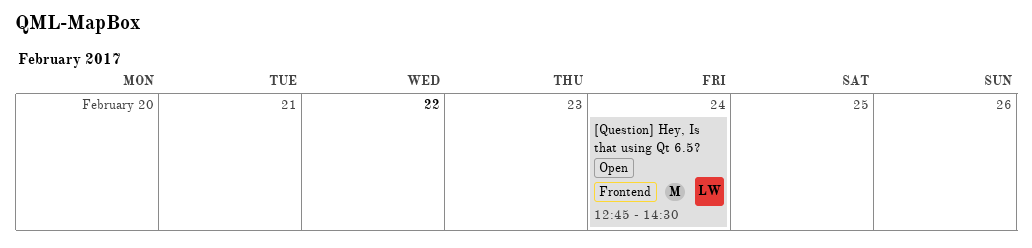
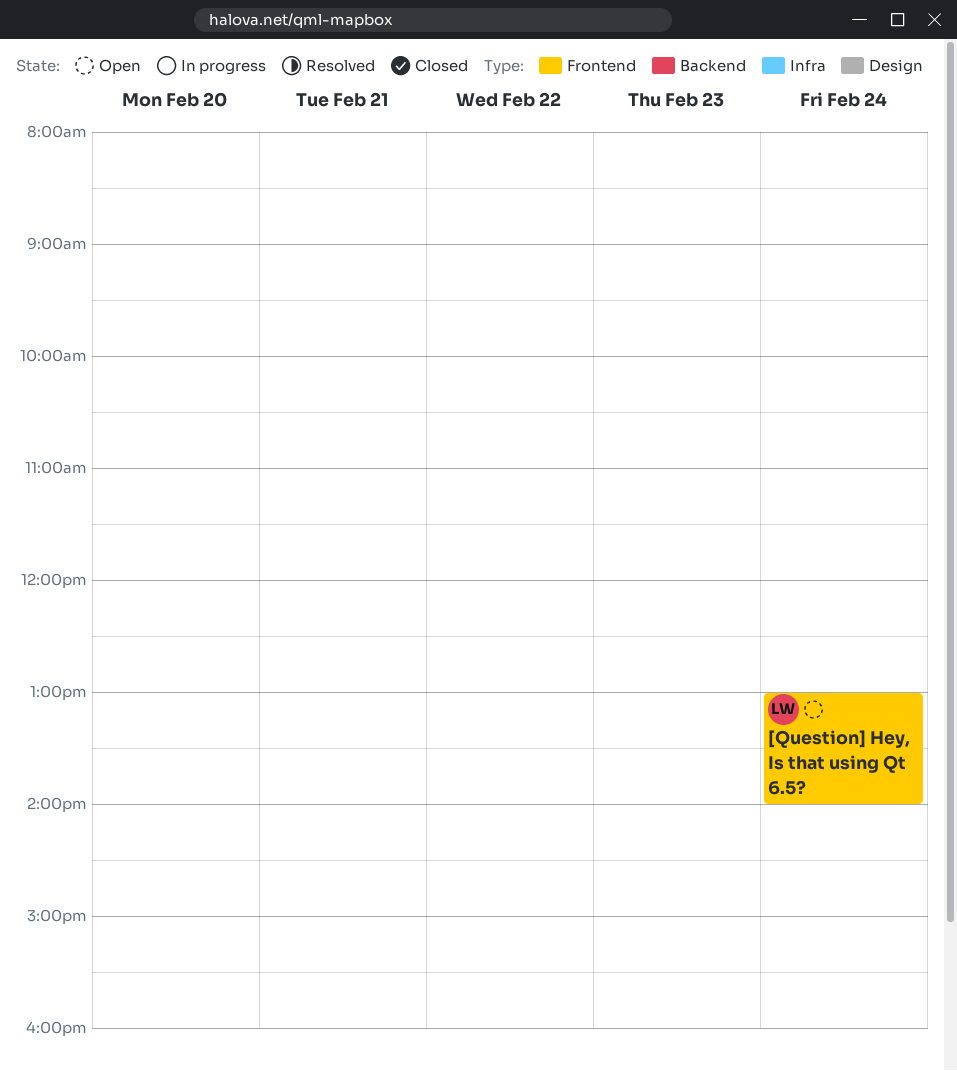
[Question] Hey, Is that using Qt 6.5?, begins: 12:45 -> 13:00
[Question] Hey, Is that using Qt 6.5?, ends: 14:30 -> 14:00

